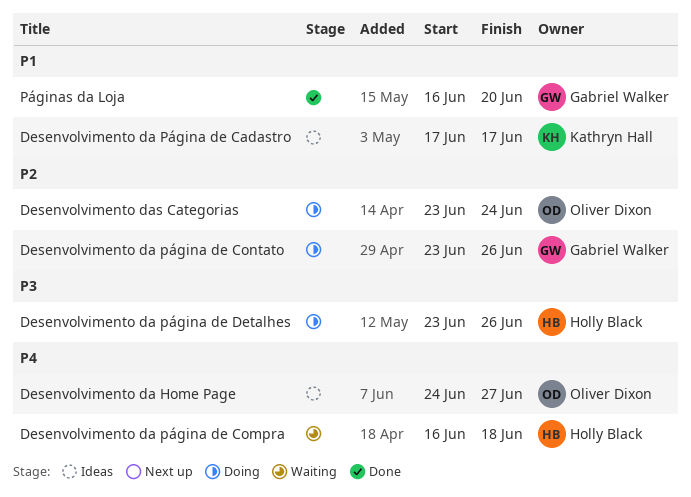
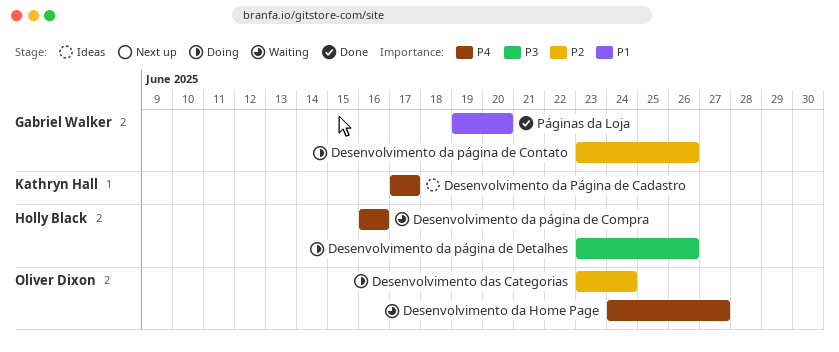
Desenvolvimento da Home Page, status: Ideas -> Waiting
Desenvolvimento da Página de Cadastro, priority: P1 -> P4
Desenvolvimento da página de Compra, due: Jun 18 -> Jun 16
Páginas da Loja, start: Jun 16 -> Jun 19

